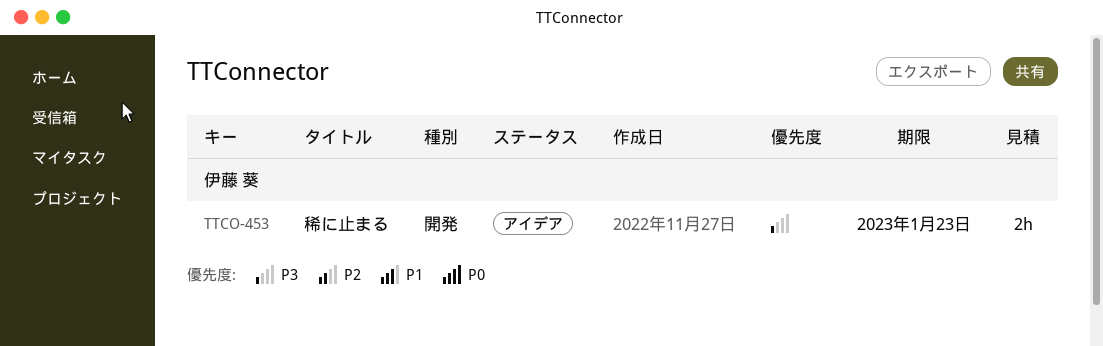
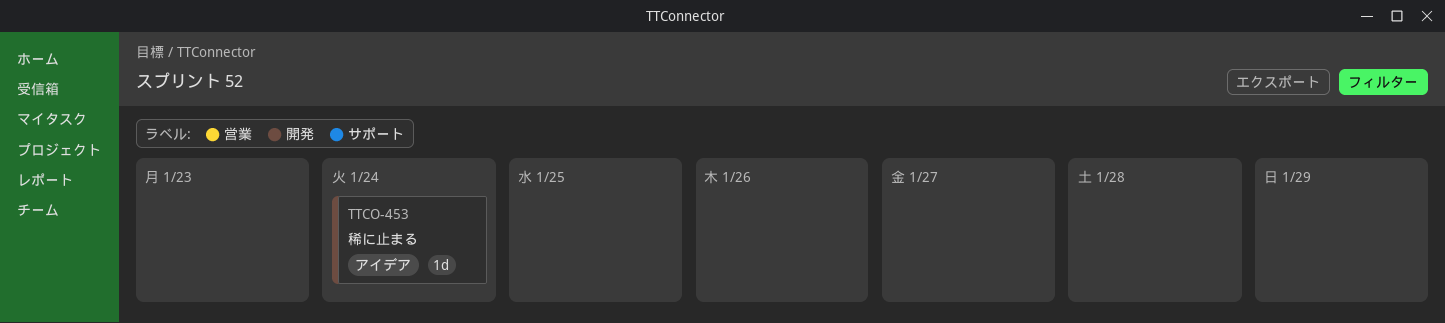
TTCO-453, estimate: 2h -> 1d
TTCO-453, due: Jan 23 -> Jan 24

